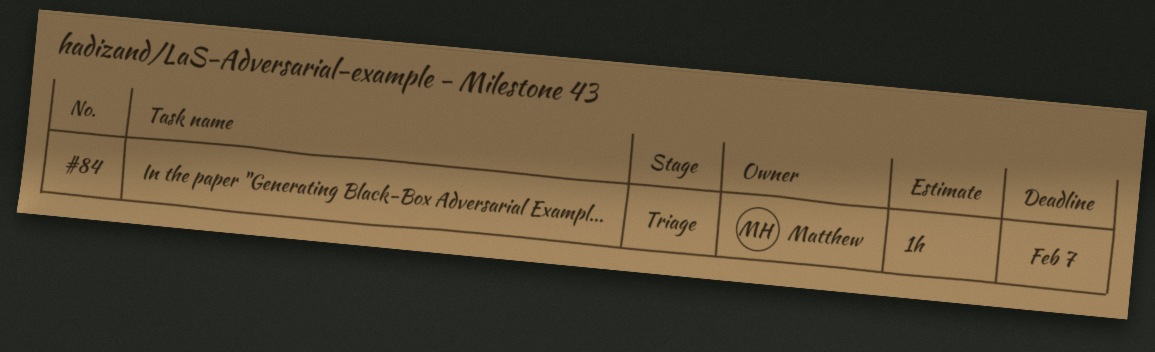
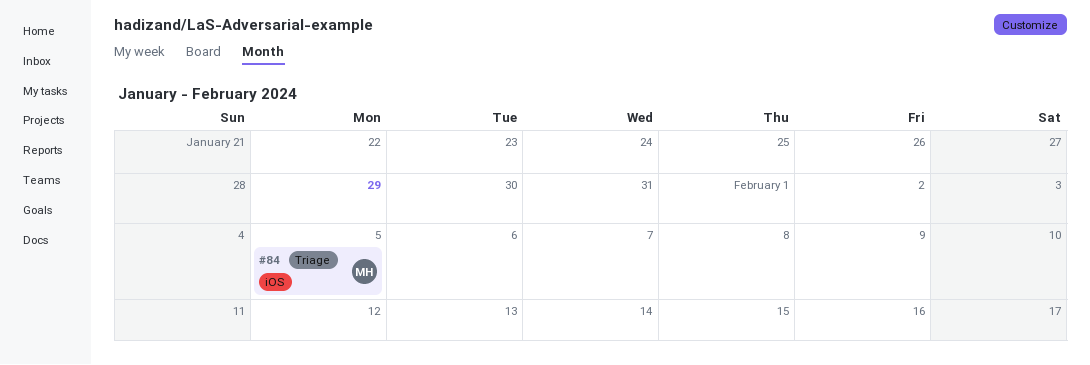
#84, due: Feb 7 -> Feb 5

